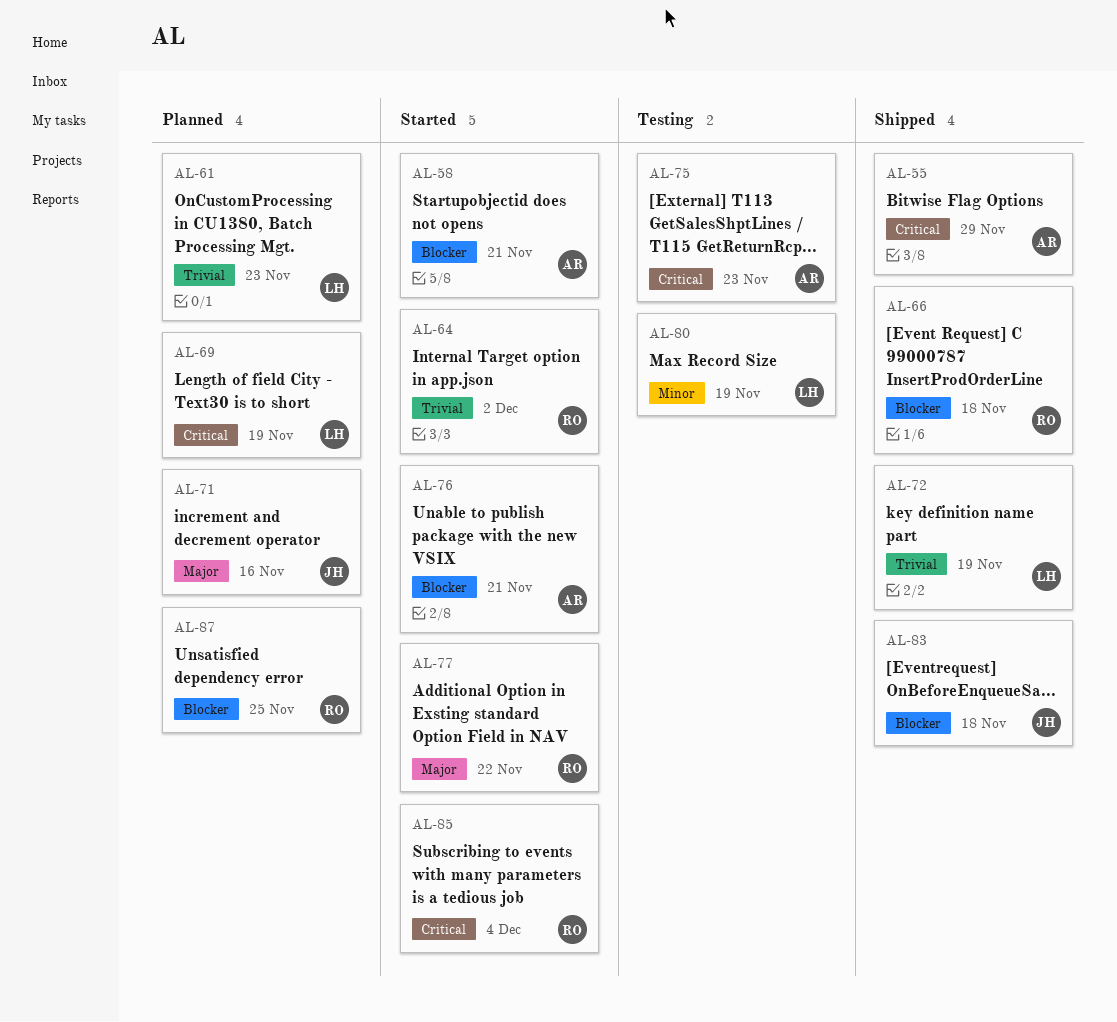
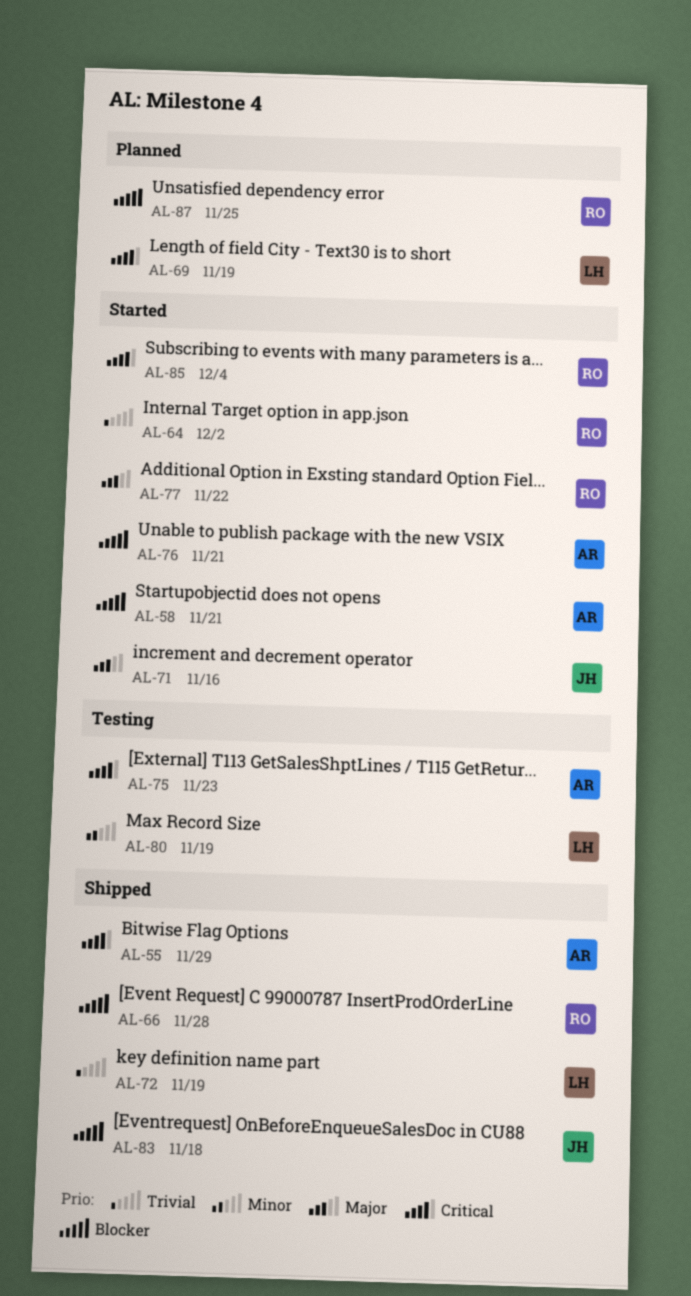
AL-61: present -> none
AL-66, due: Nov 18 -> Nov 28
AL-71, status: Planned -> Started

